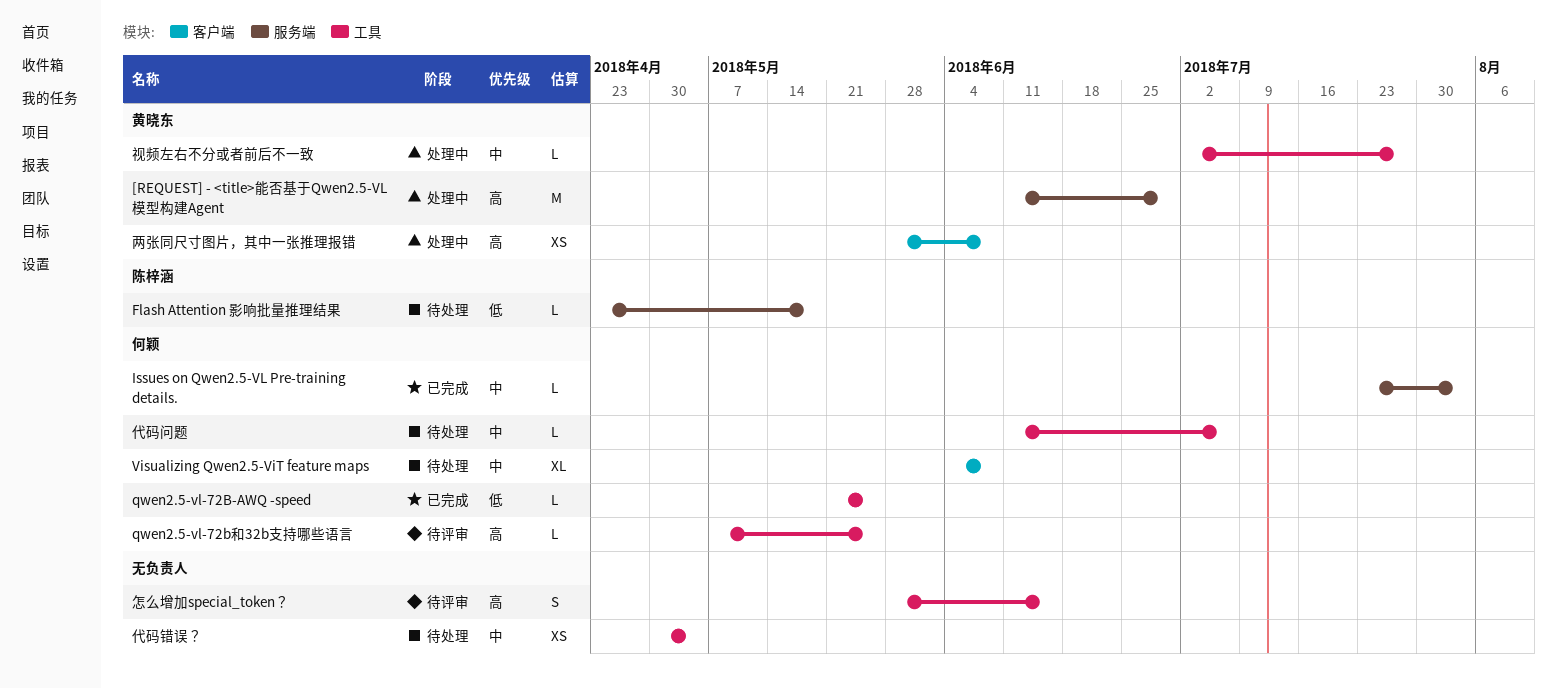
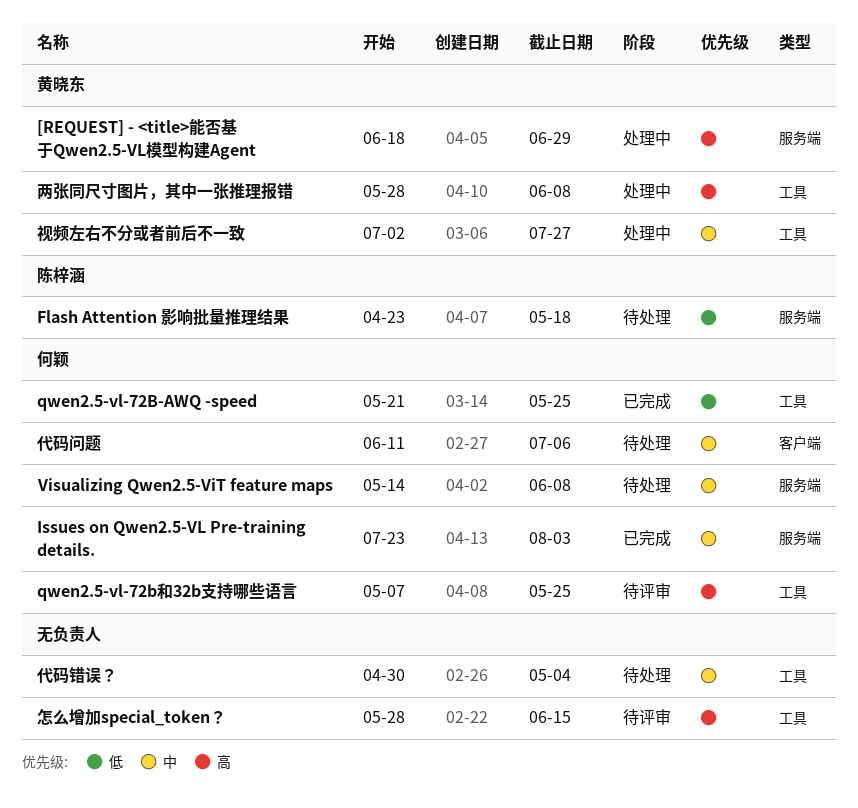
[REQUEST] - <title>能否基于Qwen2.5-VL模型构建Agent, start: Jun 11 -> Jun 18
Visualizing Qwen2.5-ViT feature maps, label: 客户端 -> 服务端
Visualizing Qwen2.5-ViT feature maps, start: Jun 4 -> May 14
两张同尺寸图片，其中一张推理报错, label: 客户端 -> 工具
代码问题, label: 工具 -> 客户端

